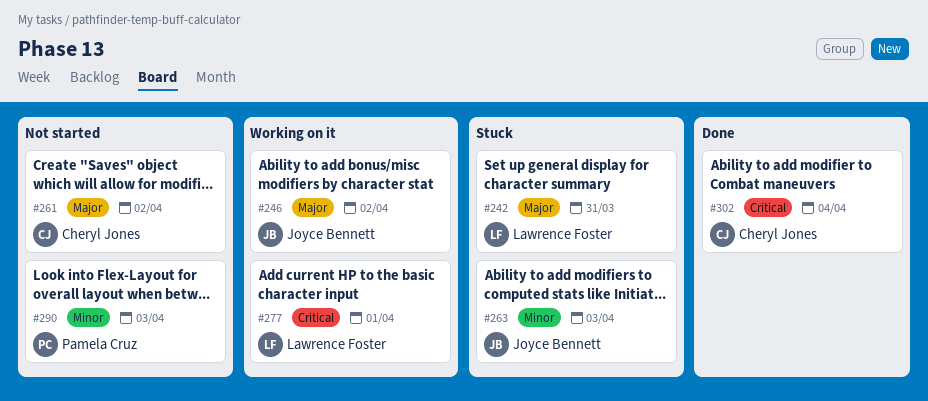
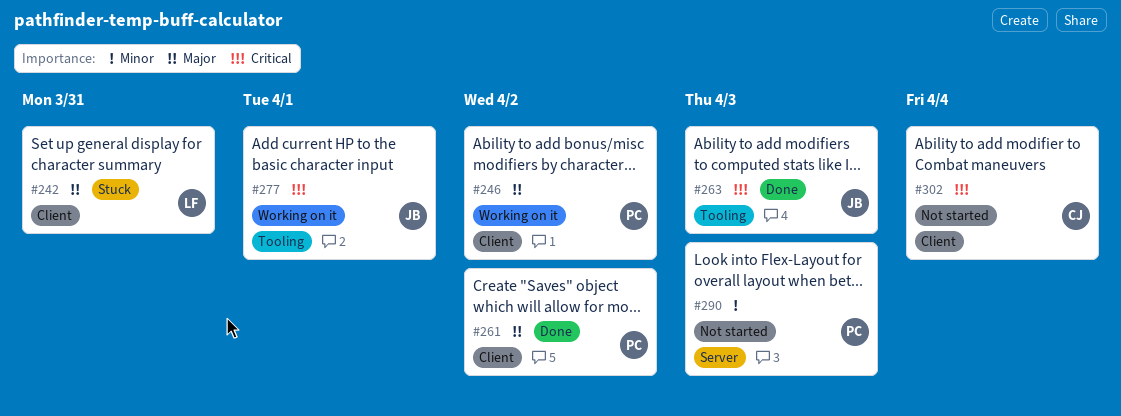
#246, owner: Joyce Bennett -> Pamela Cruz
#261, status: Not started -> Done
#261, owner: Cheryl Jones -> Pamela Cruz
#263, status: Stuck -> Done
#263, priority: Minor -> Critical
#277, owner: Lawrence Foster -> Joyce Bennett
#302, status: Done -> Not started

